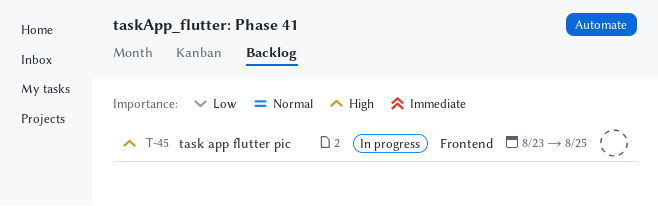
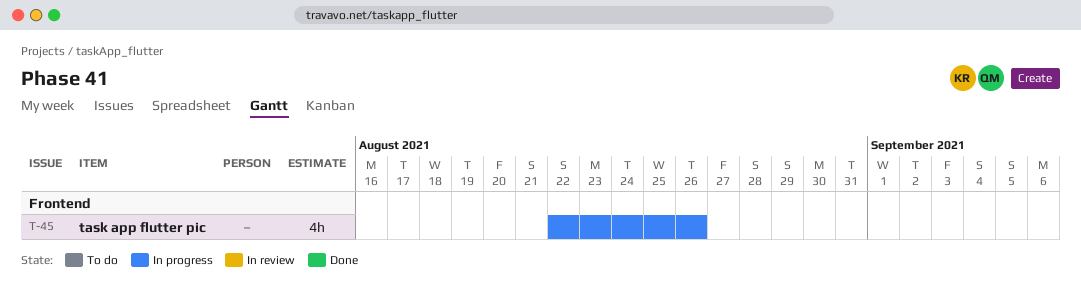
T-45, start: Aug 23 -> Aug 22
T-45, due: Aug 25 -> Aug 26

